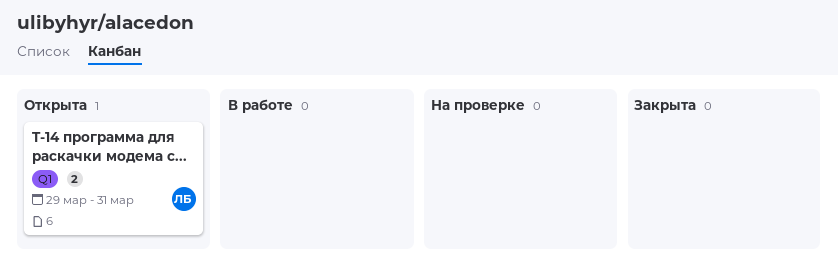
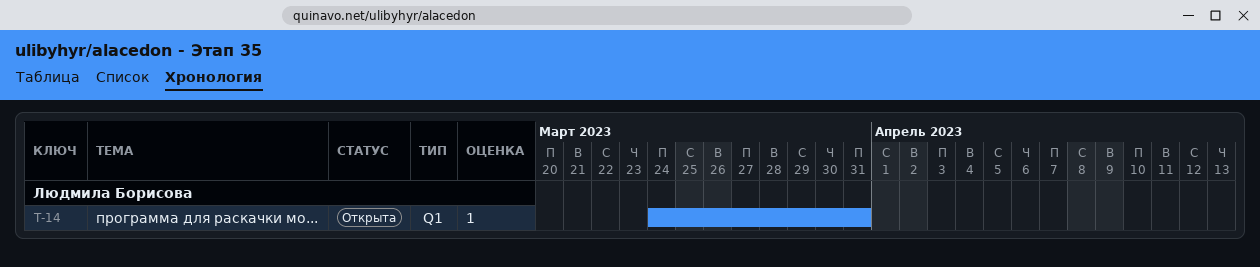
T-14, estimate: 2 -> 1
T-14, start: Mar 29 -> Mar 24

